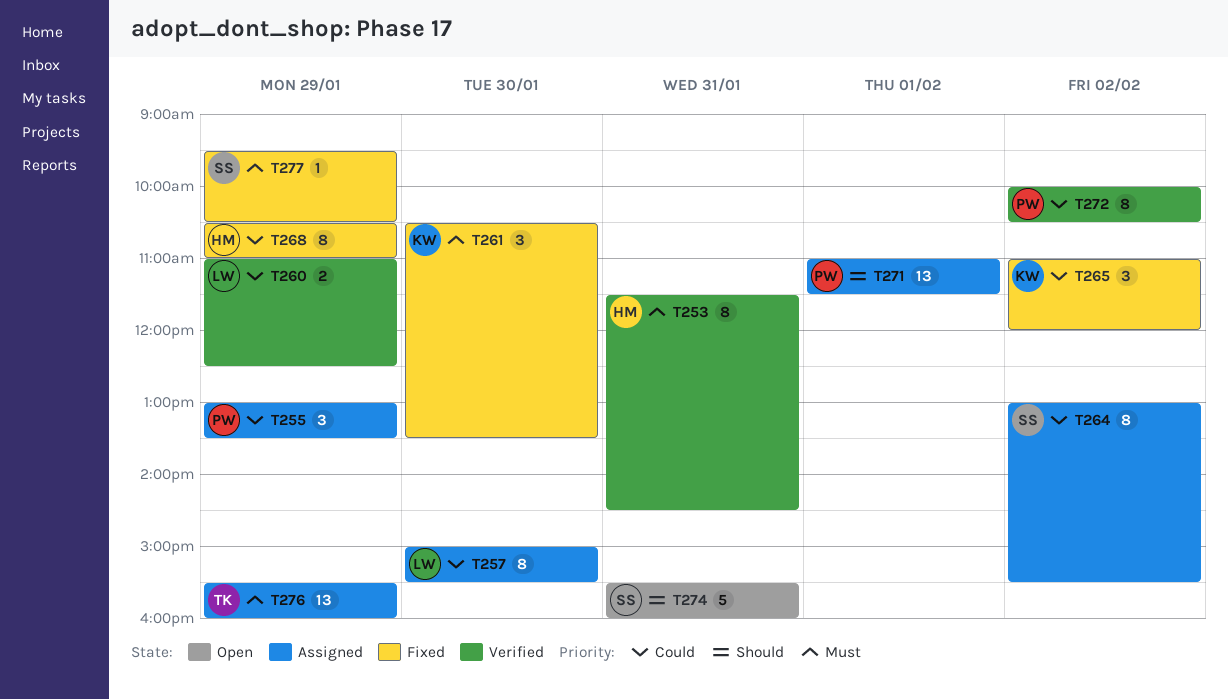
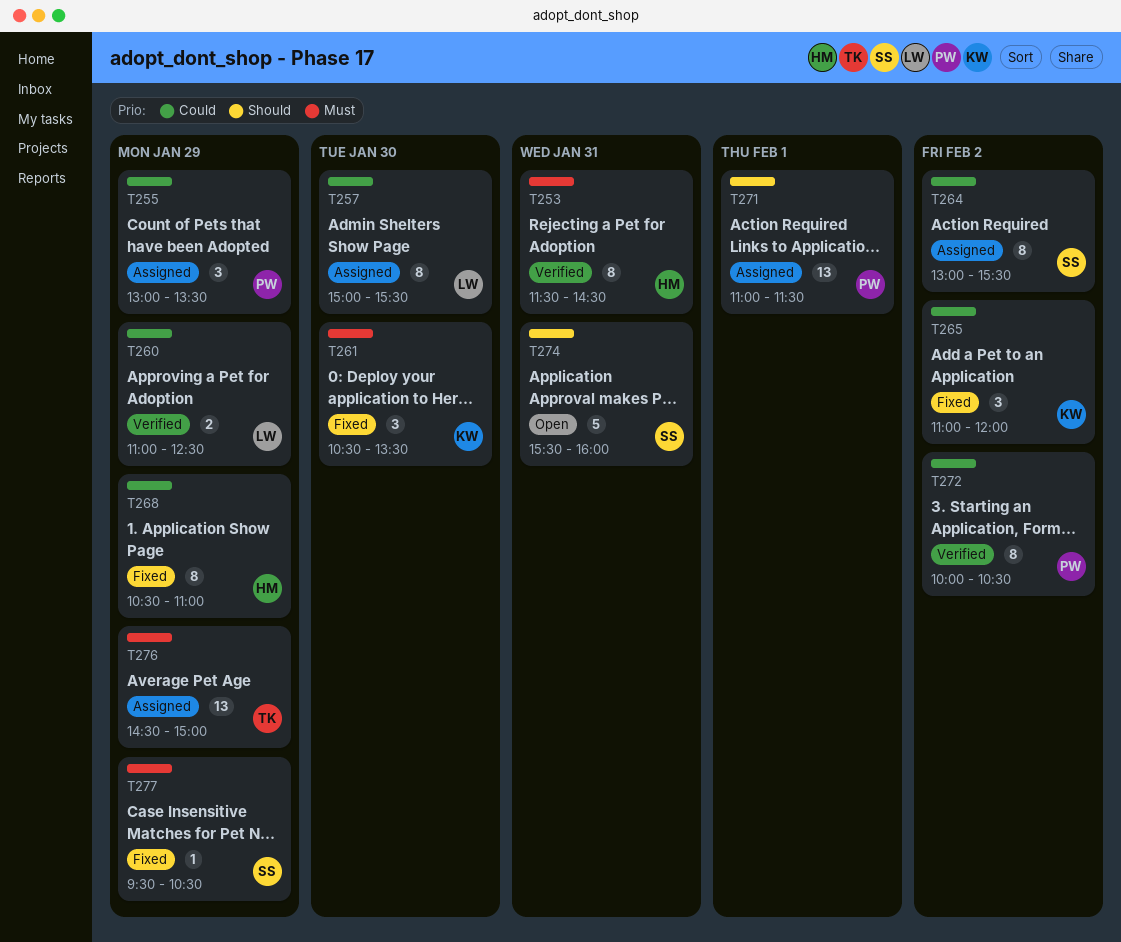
T276, begins: 15:30 -> 14:30
T276, ends: 16:00 -> 15:00

